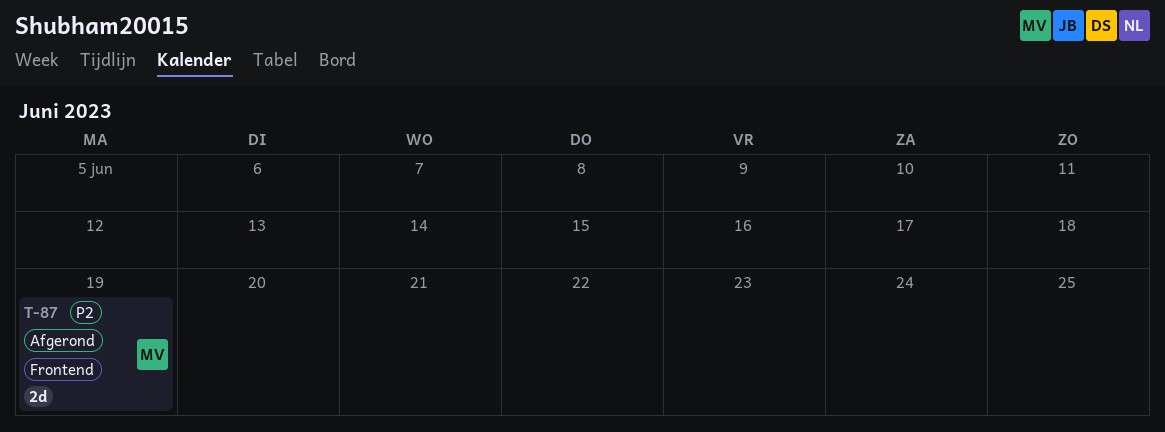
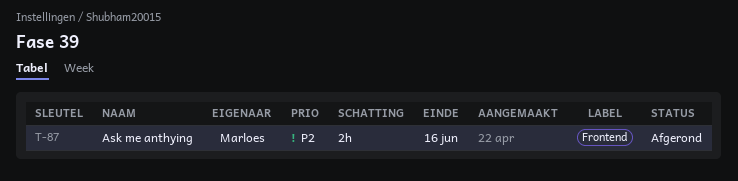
T-87, estimate: 2d -> 2h
T-87, due: Jun 19 -> Jun 16

